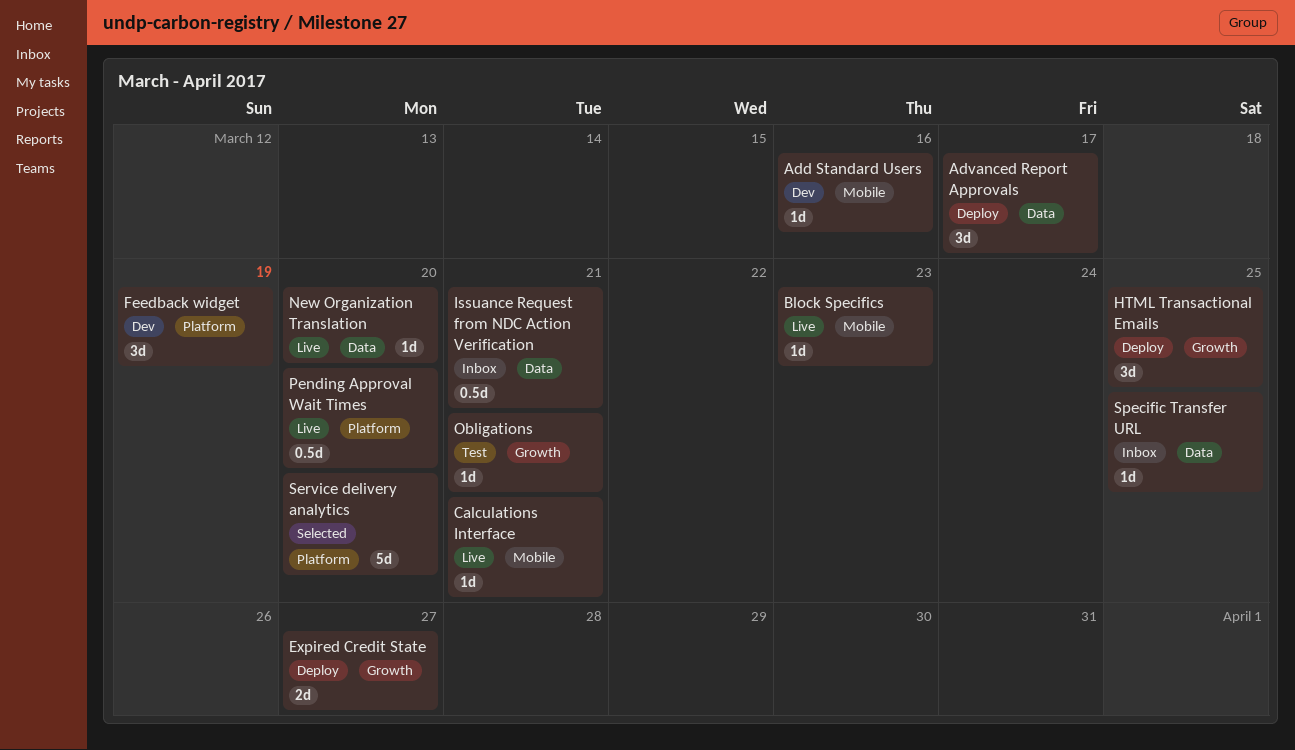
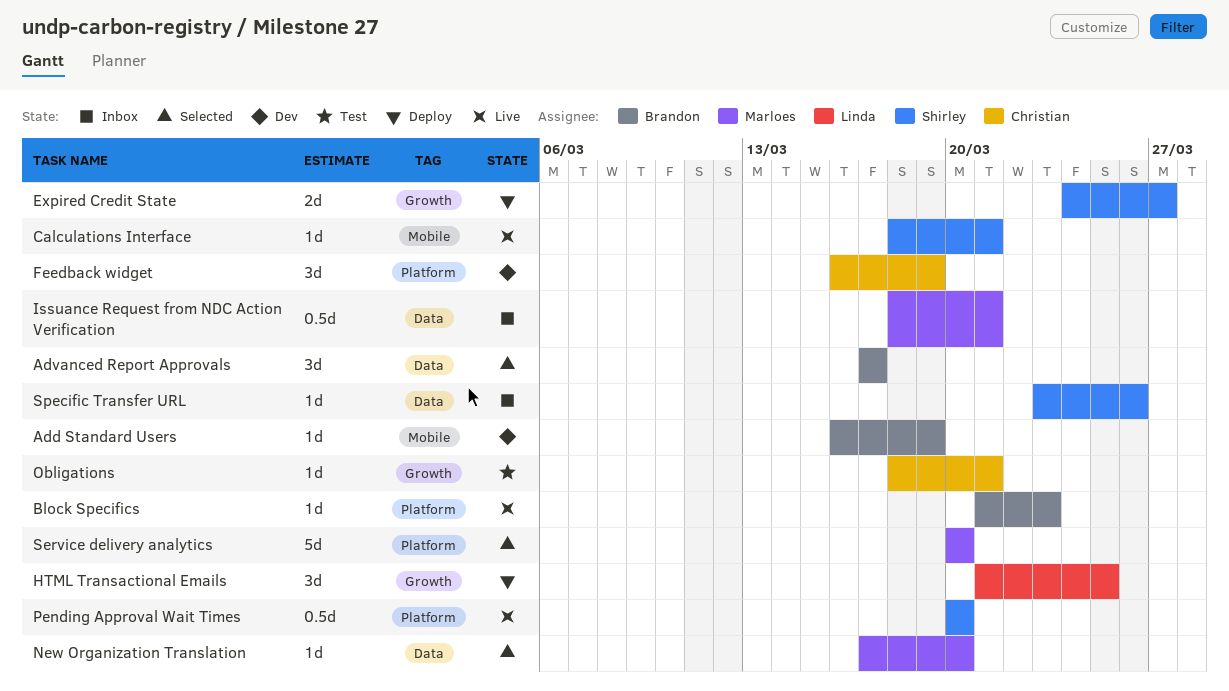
Add Standard Users, due: Mar 16 -> Mar 19
Advanced Report Approvals, status: Deploy -> Selected
Block Specifics, label: Mobile -> Platform
New Organization Translation, status: Live -> Selected
Specific Transfer URL, due: Mar 25 -> Mar 26

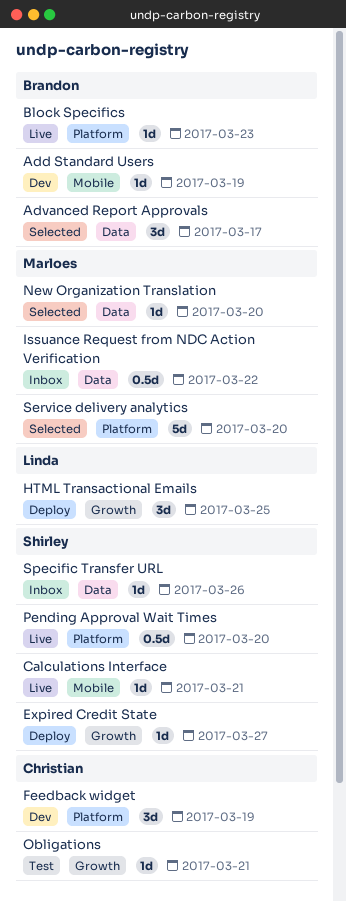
Expired Credit State, estimate: 2d -> 1d
Issuance Request from NDC Action Verification, due: Mar 21 -> Mar 22

